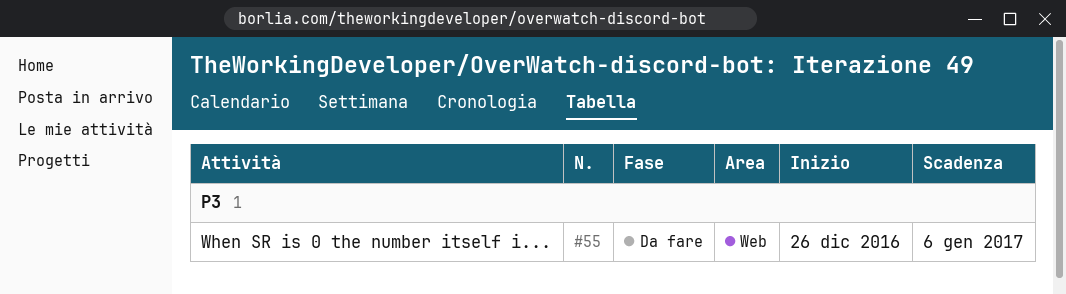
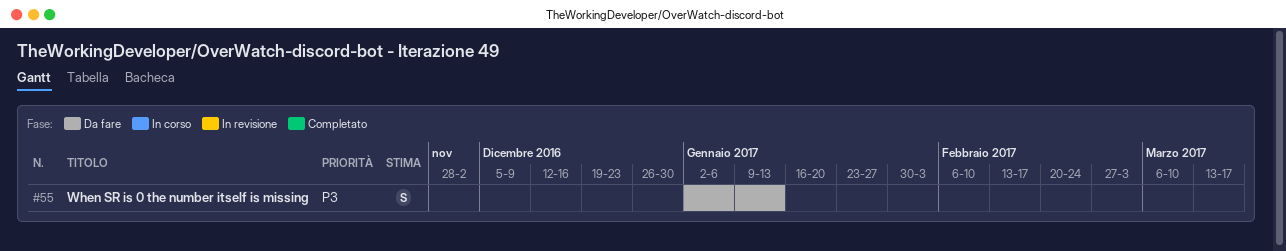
#55, start: Dec 26 -> Jan 2
#55, due: Jan 6 -> Jan 13

